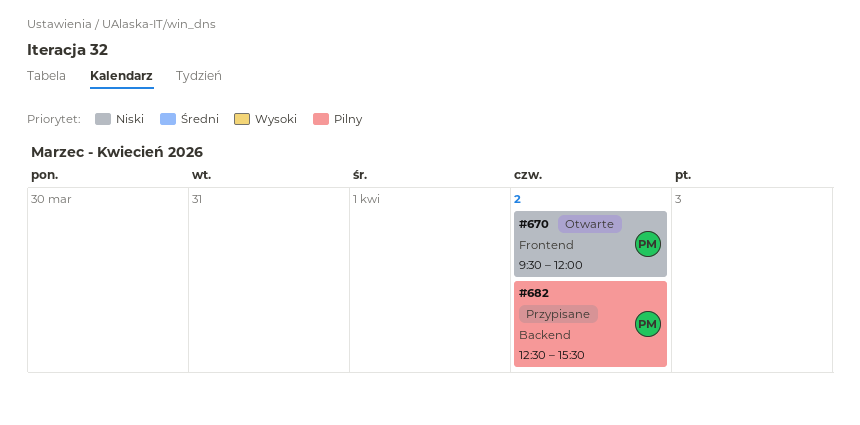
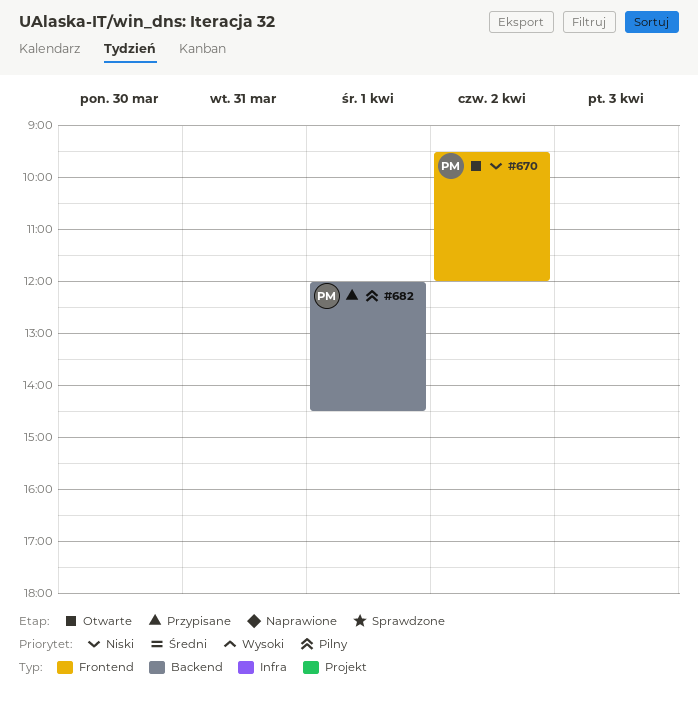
#682, day: Apr 2 -> Apr 1
#682, begins: 12:30 -> 12:00
#682, ends: 15:30 -> 14:30

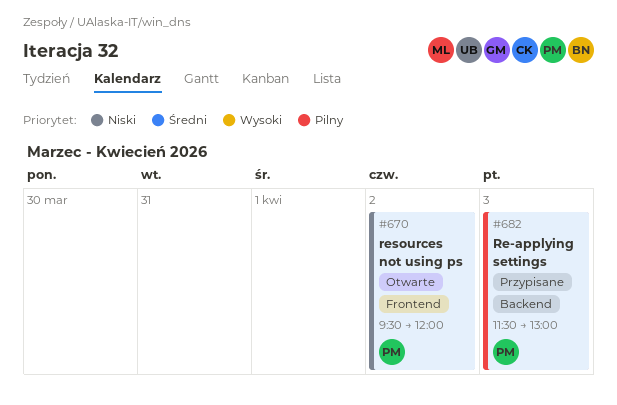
#682, day: Apr 1 -> Apr 3
#682, begins: 12:00 -> 11:30
#682, ends: 14:30 -> 13:00

